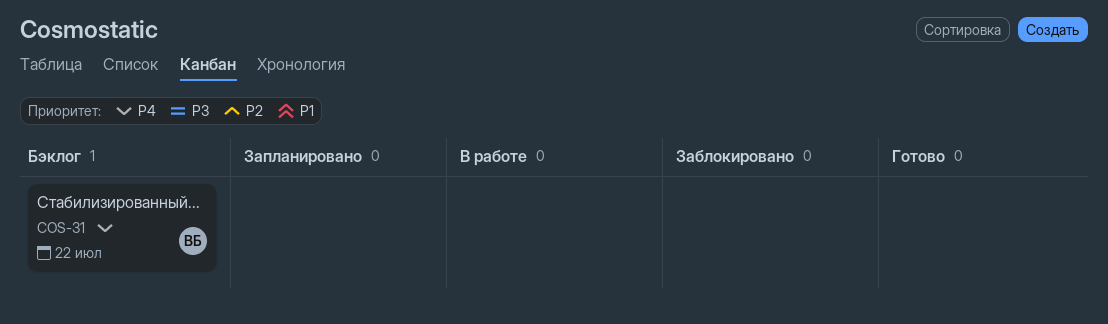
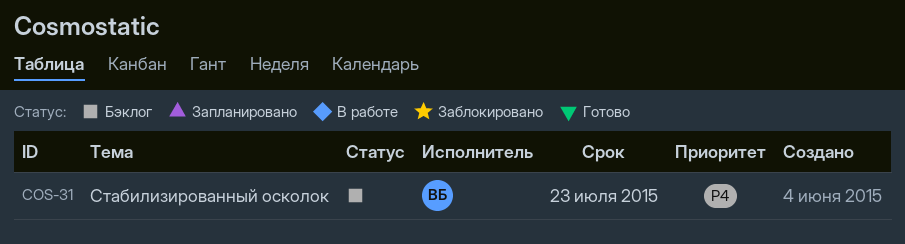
COS-31, due: Jul 22 -> Jul 23

